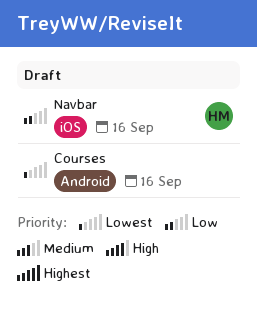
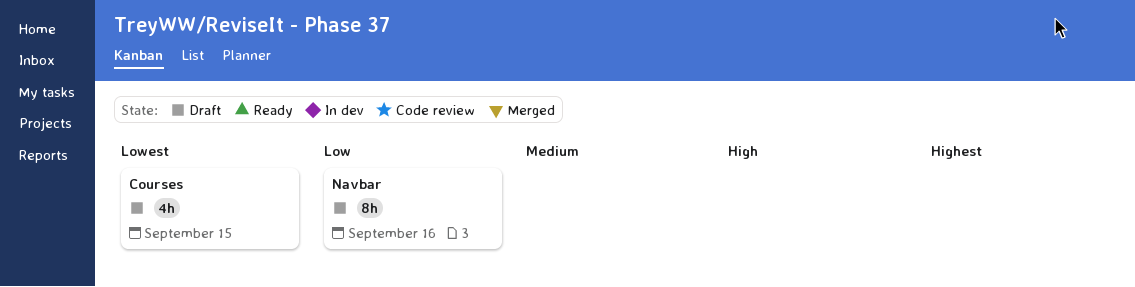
Courses, due: Sep 16 -> Sep 15

